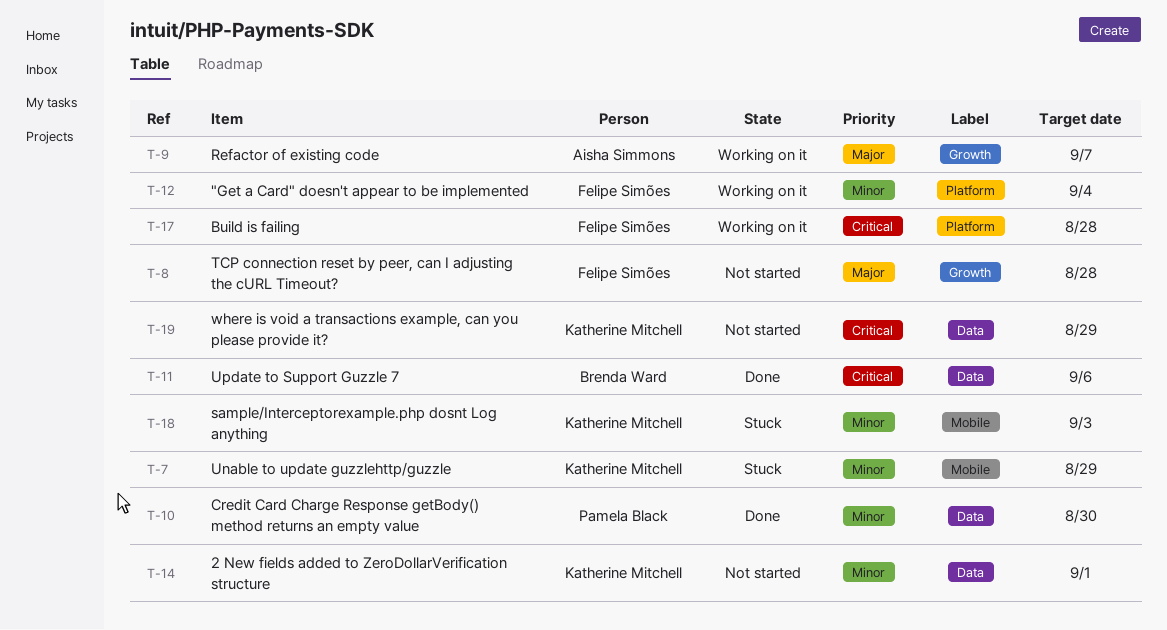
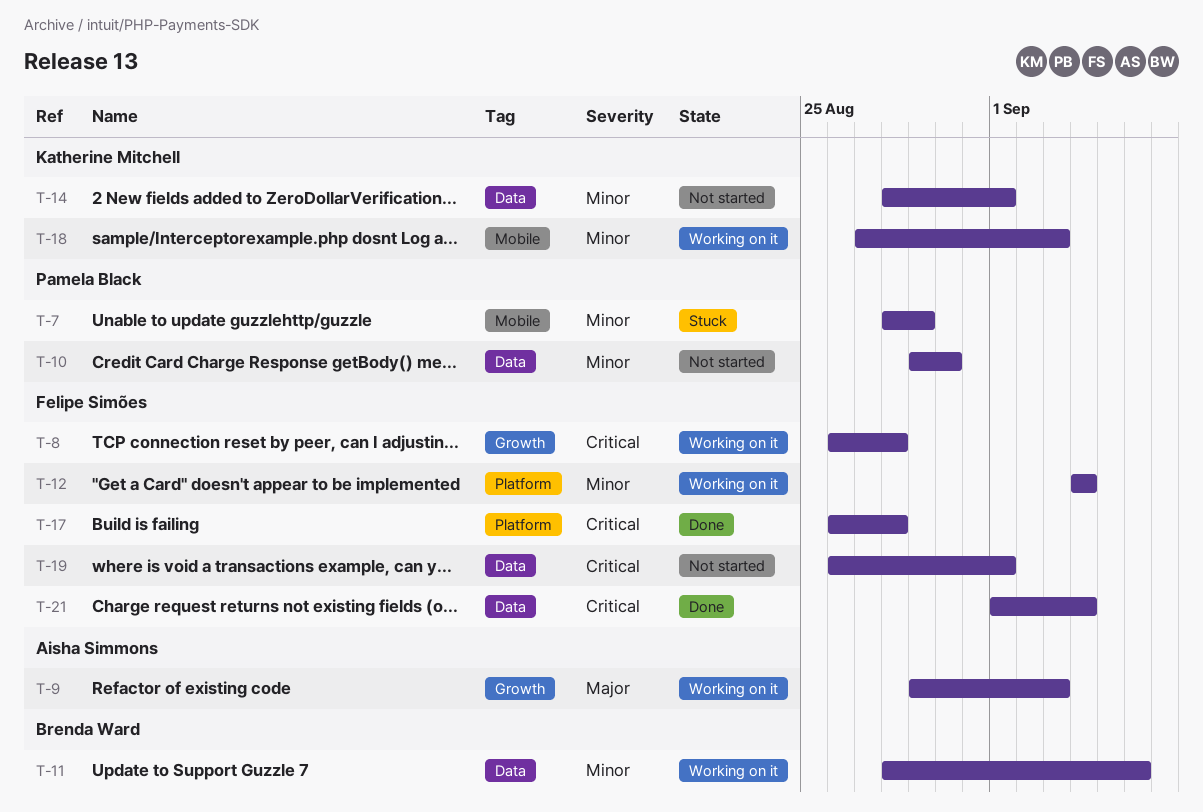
T-7, owner: Katherine Mitchell -> Pamela Black
T-8, status: Not started -> Working on it
T-8, priority: Major -> Critical
T-9, due: Sep 7 -> Sep 3
T-10, status: Done -> Not started
T-11, status: Done -> Working on it
T-11, priority: Critical -> Minor
T-17, status: Working on it -> Done
T-18, status: Stuck -> Working on it
T-19, owner: Katherine Mitchell -> Felipe Simões
T-19, due: Aug 29 -> Sep 1
T-21: none -> present

